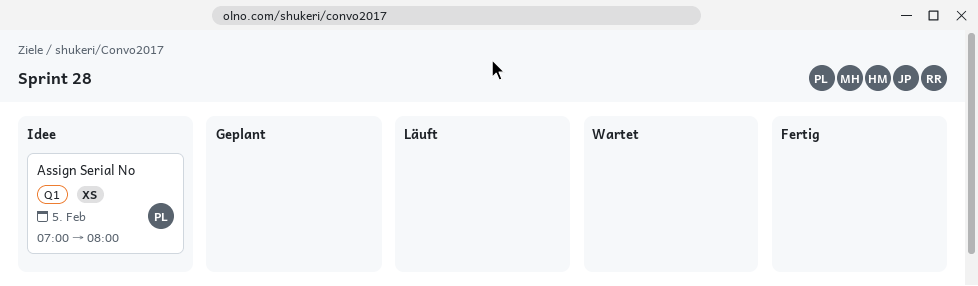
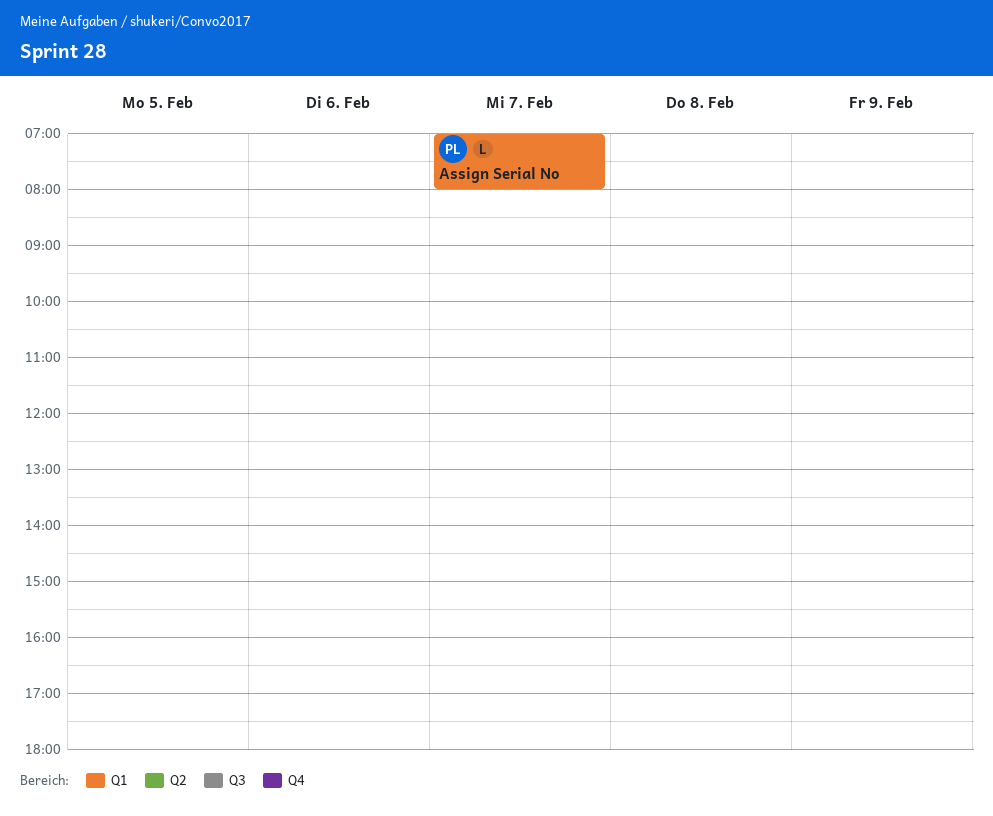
Assign Serial No, estimate: XS -> L
Assign Serial No, day: Feb 5 -> Feb 7

